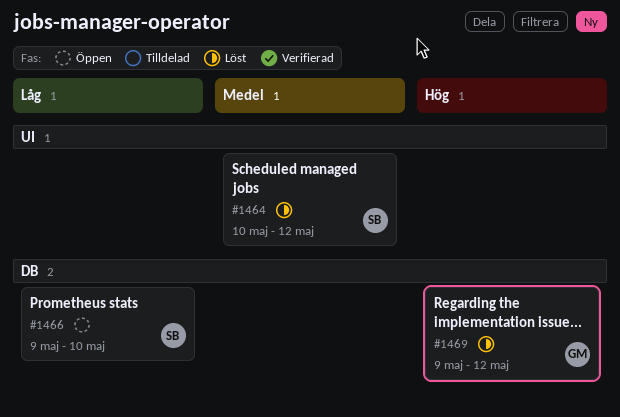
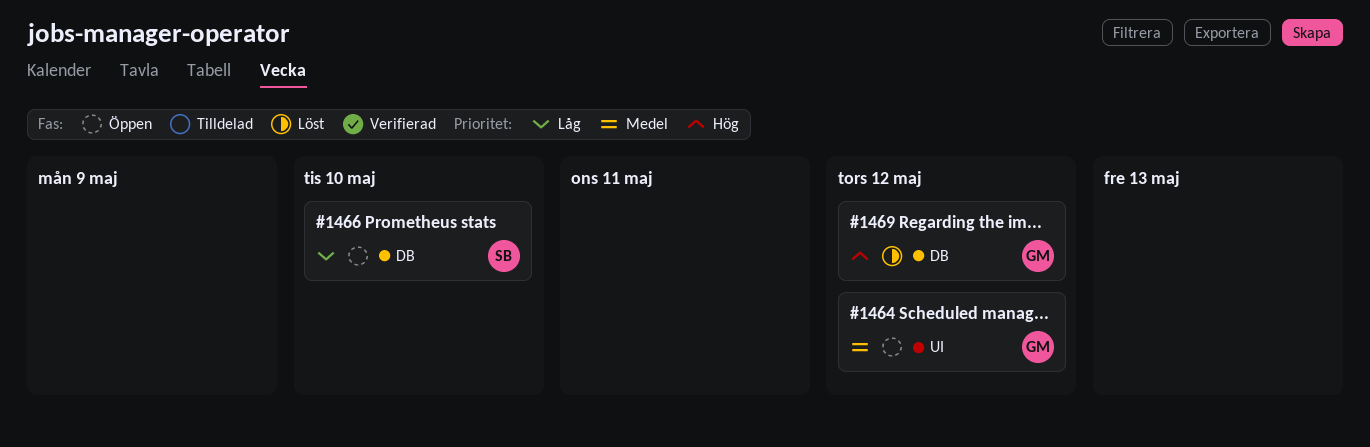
#1464, status: Löst -> Öppen
#1464, owner: SB -> GM

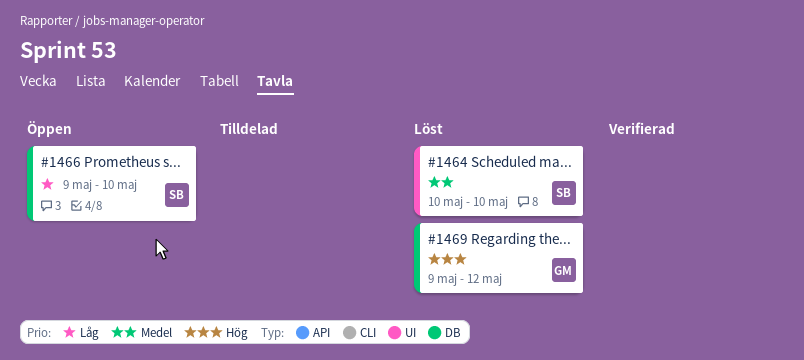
#1464, status: Öppen -> Löst
#1464, owner: GM -> SB
#1464, due: May 12 -> May 10

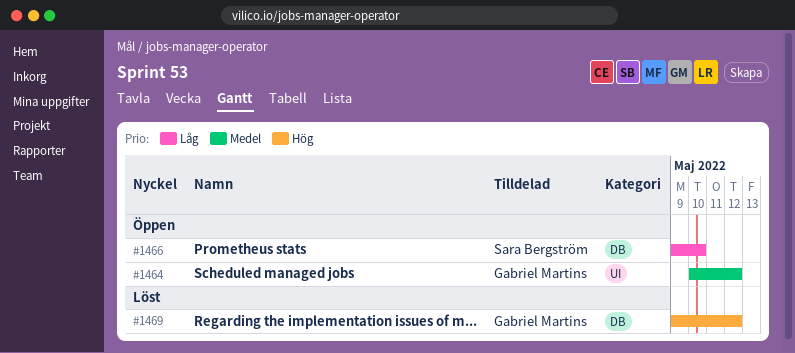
#1464, status: Löst -> Öppen
#1464, owner: Sara Bergström -> Gabriel Martins
#1464, due: May 10 -> May 12

